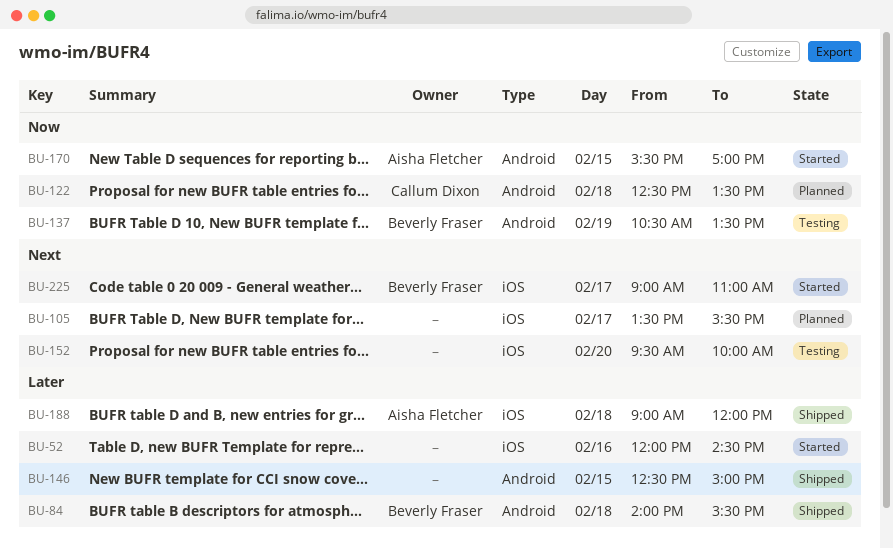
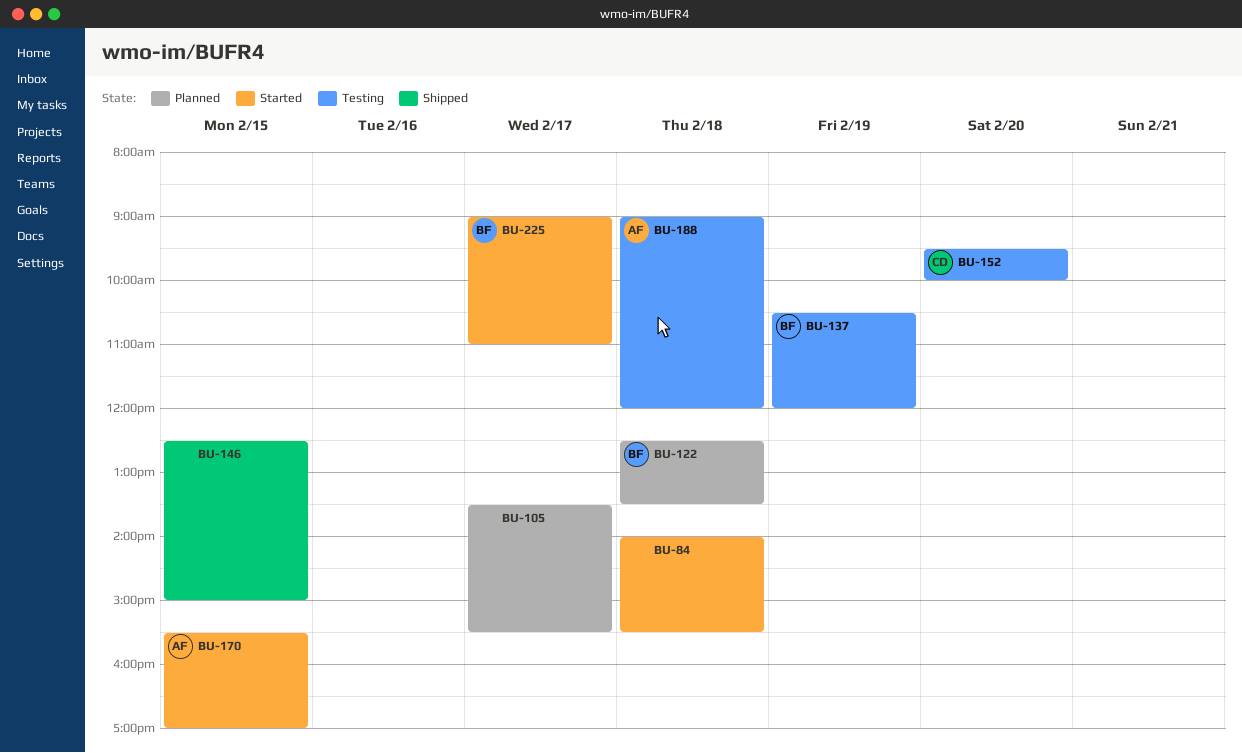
BU-52: present -> none
BU-84, status: Shipped -> Started
BU-84, owner: Beverly Fraser -> none
BU-122, owner: Callum Dixon -> Beverly Fraser
BU-137, ends: 13:30 -> 12:00
BU-152, owner: none -> Callum Dixon
BU-188, status: Shipped -> Testing

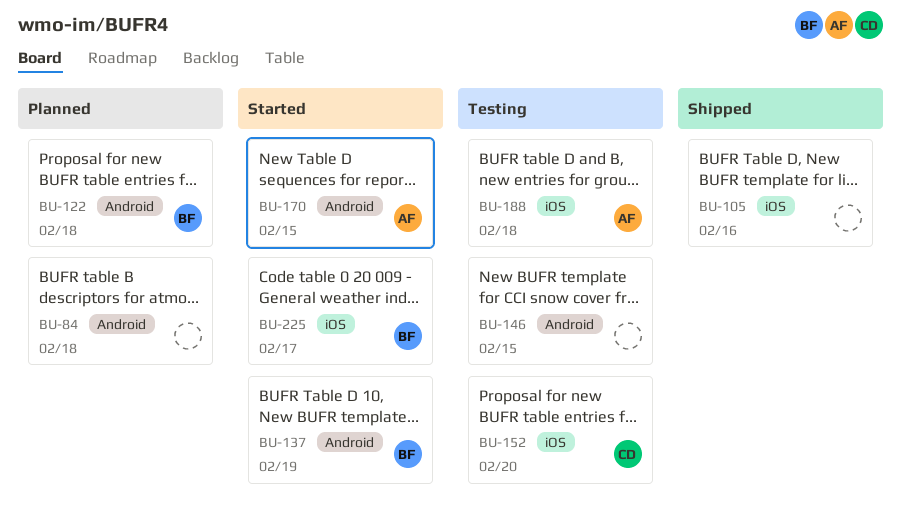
BU-84, status: Started -> Planned
BU-105, status: Planned -> Shipped
BU-105, day: Feb 17 -> Feb 16
BU-137, status: Testing -> Started
BU-146, status: Shipped -> Testing

